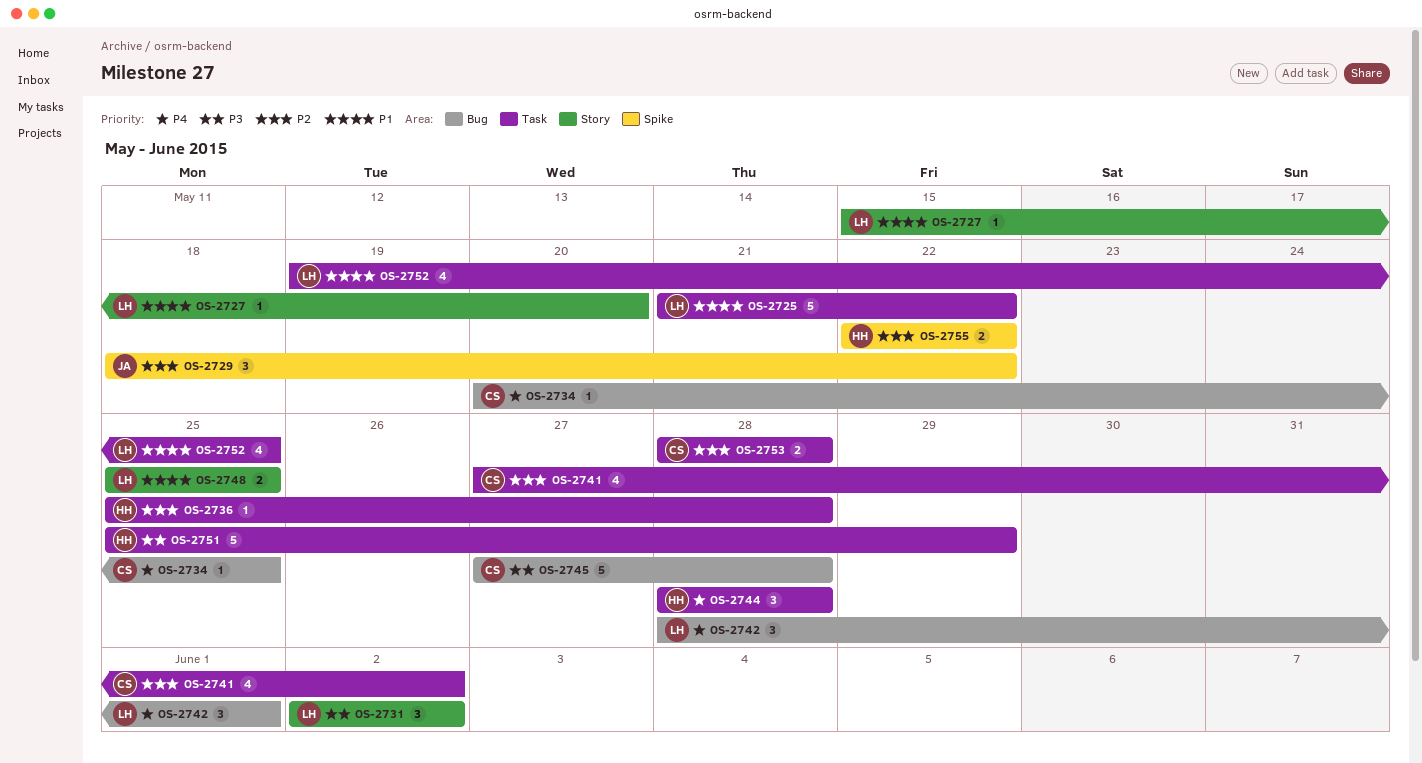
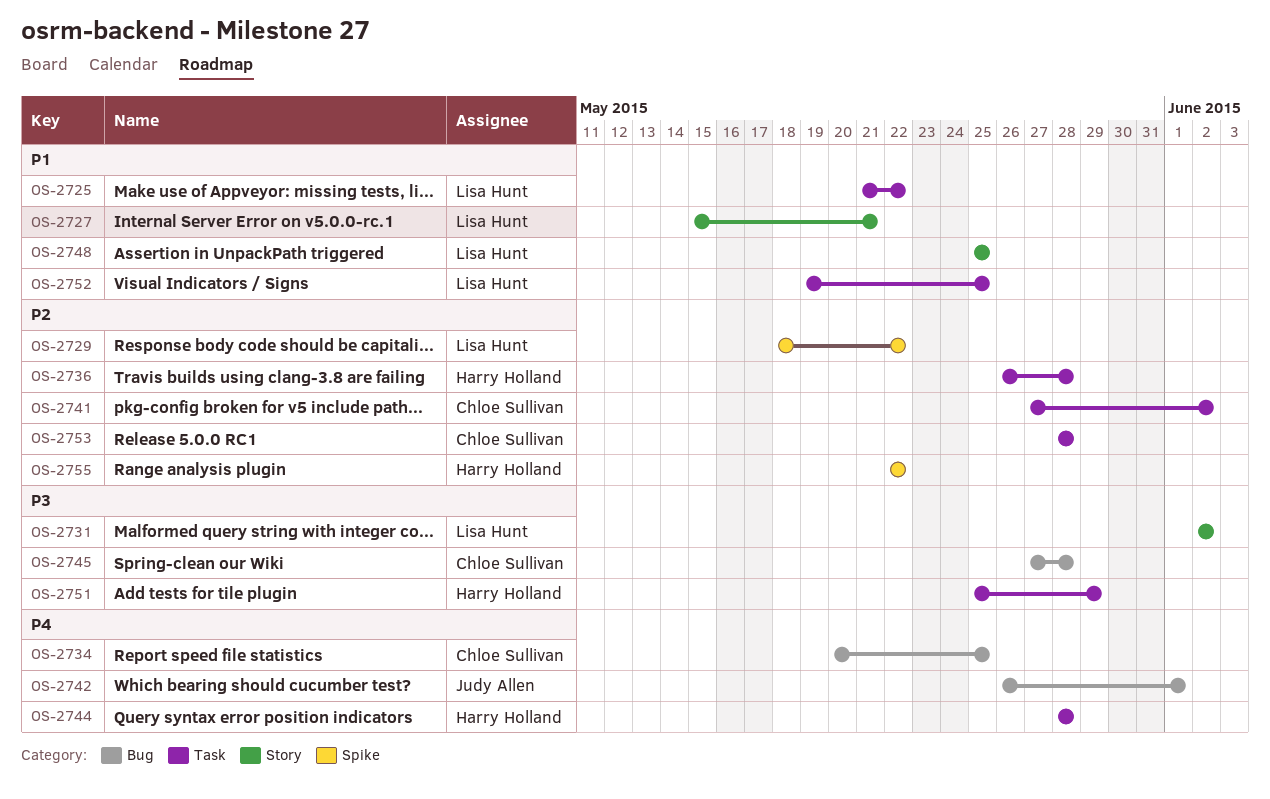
OS-2727, due: May 20 -> May 21
OS-2729, owner: Judy Allen -> Lisa Hunt
OS-2736, start: May 25 -> May 26
OS-2742, owner: Lisa Hunt -> Judy Allen
OS-2742, start: May 28 -> May 26

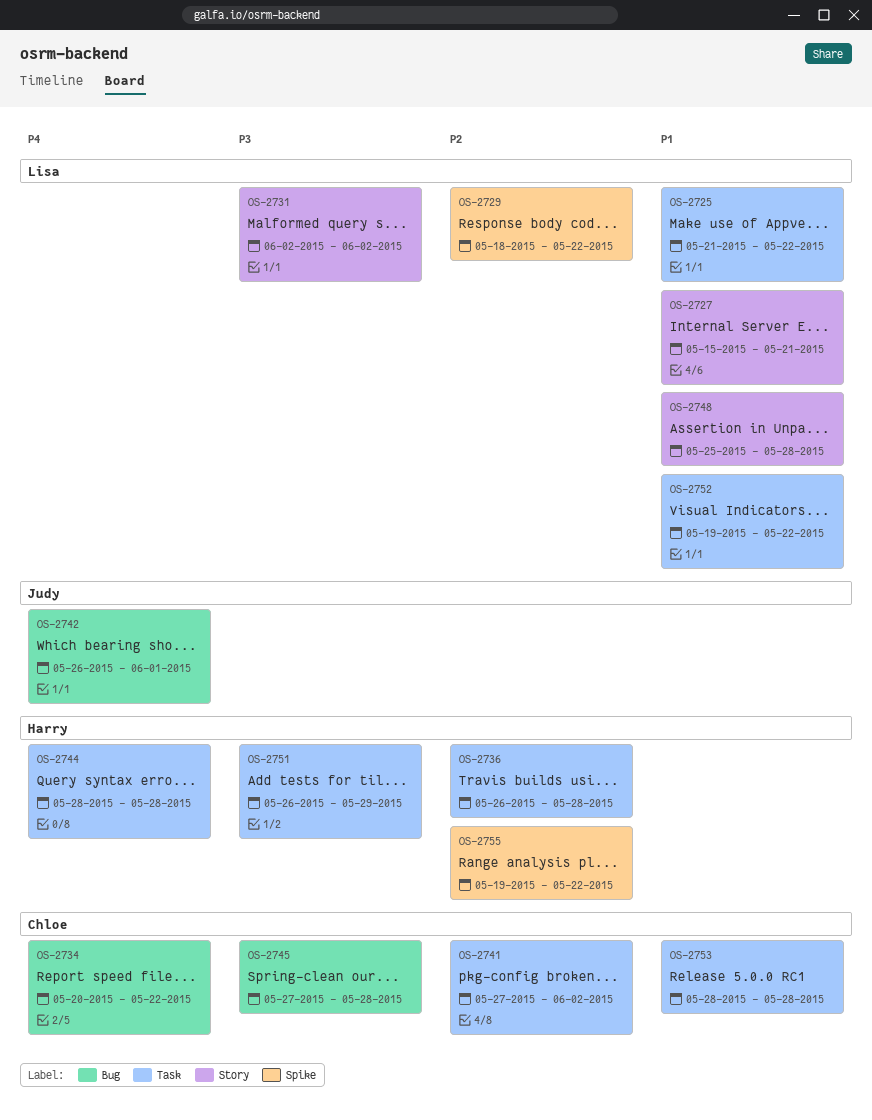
OS-2734, due: May 25 -> May 22
OS-2748, due: May 25 -> May 28
OS-2751, start: May 25 -> May 26
OS-2752, due: May 25 -> May 22
OS-2753, priority: P2 -> P1
OS-2755, start: May 22 -> May 19

